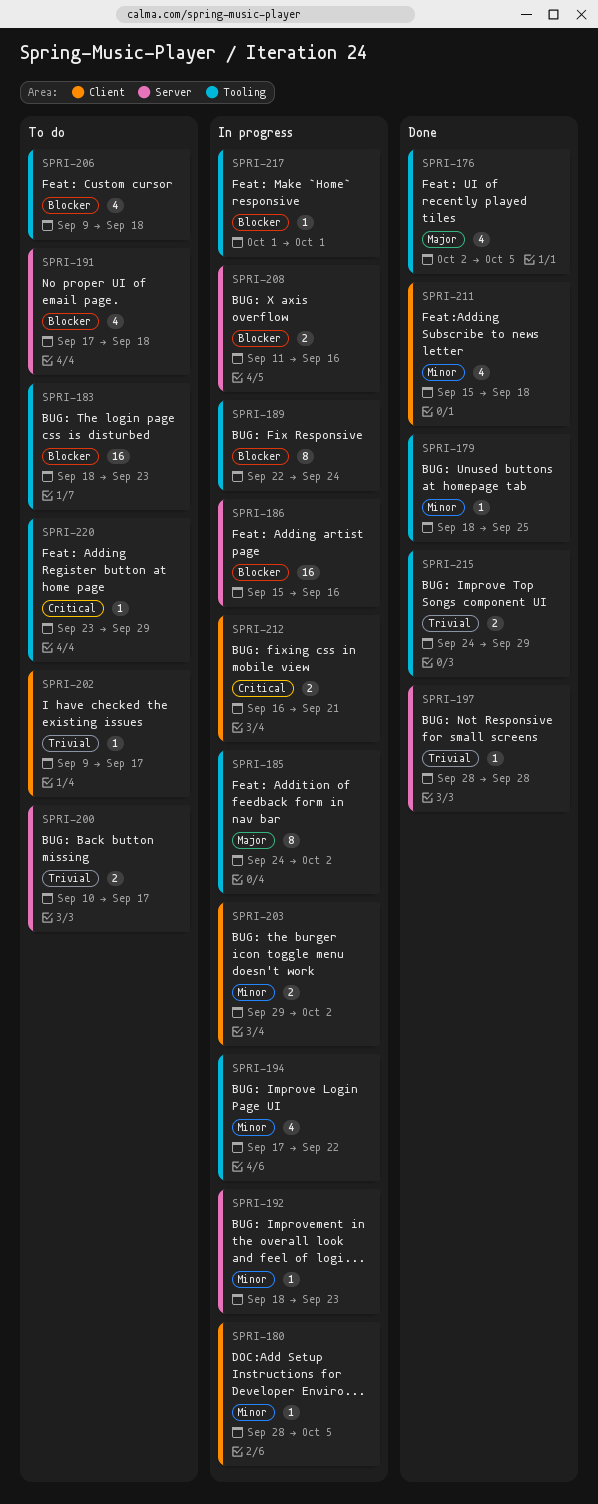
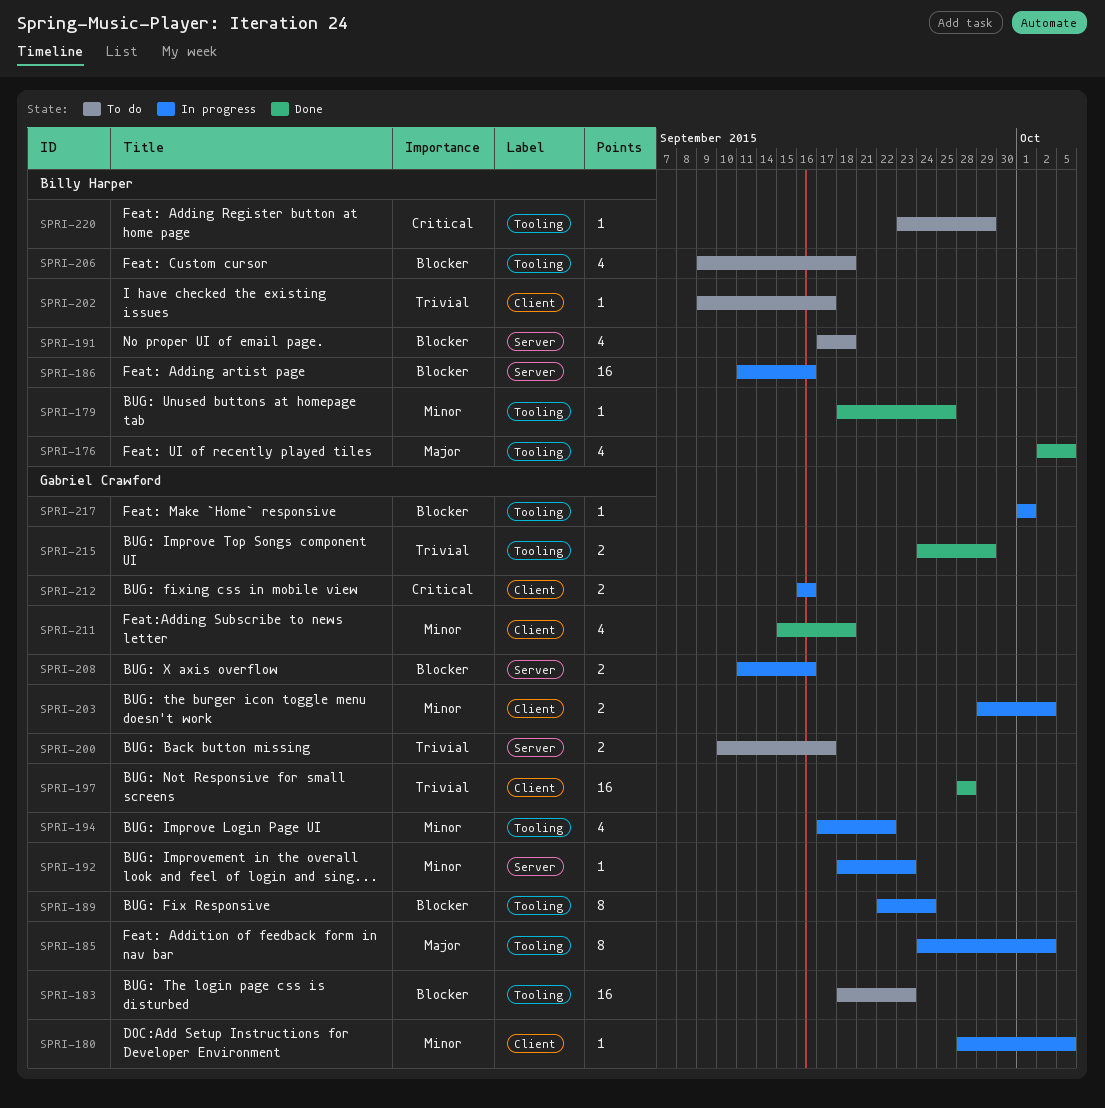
SPRI-186, start: Sep 15 -> Sep 11
SPRI-197, label: Server -> Client
SPRI-197, estimate: 1 -> 16
SPRI-212, due: Sep 21 -> Sep 16

